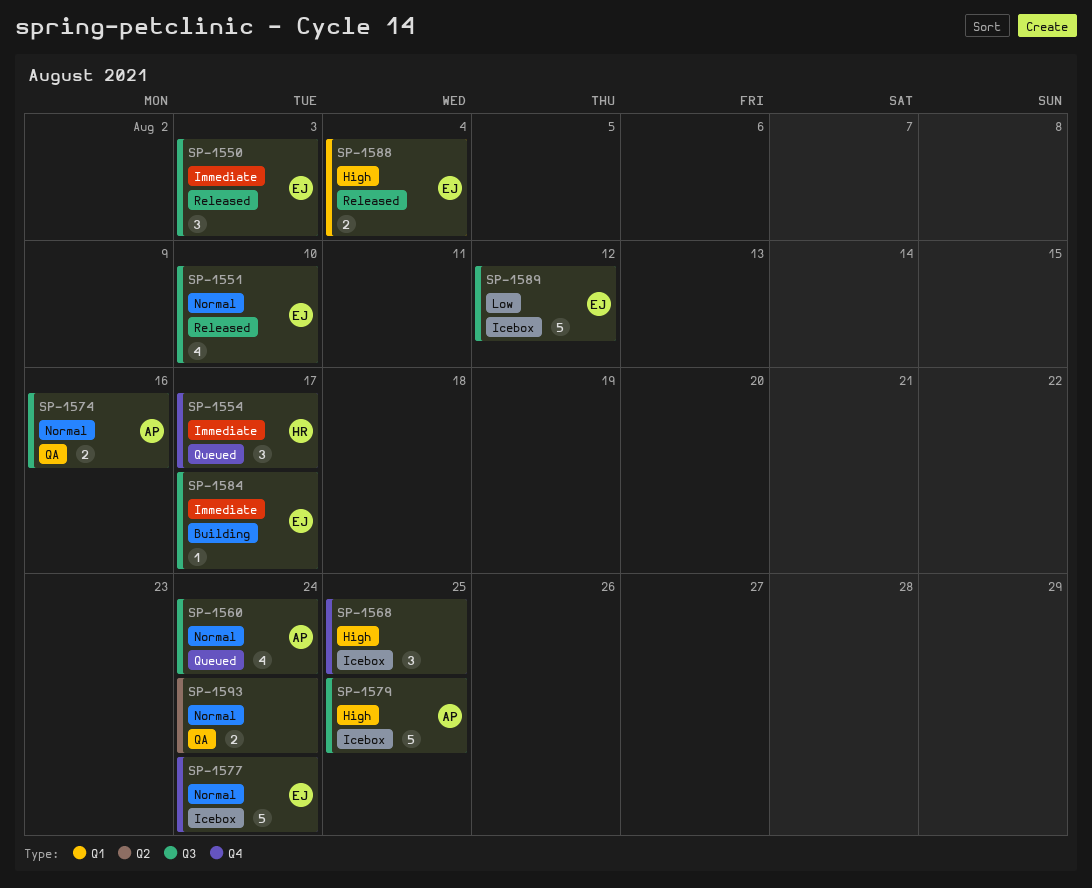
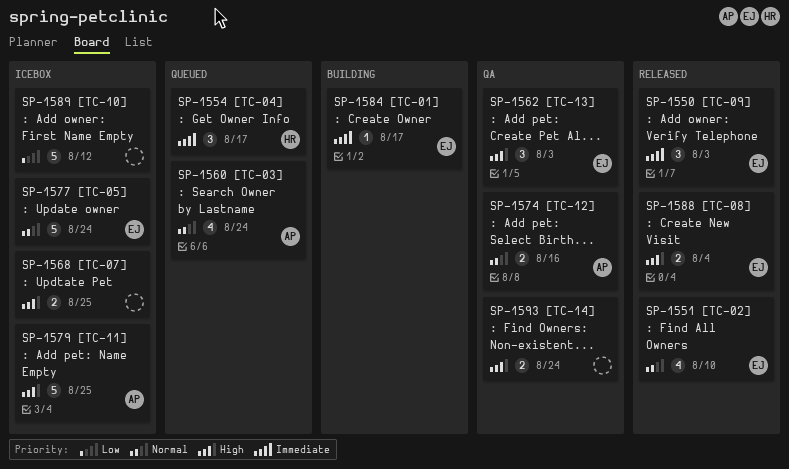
SP-1562: none -> present
SP-1568, estimate: 3 -> 2
SP-1589, owner: EJ -> none
SP-1593, priority: Normal -> High

